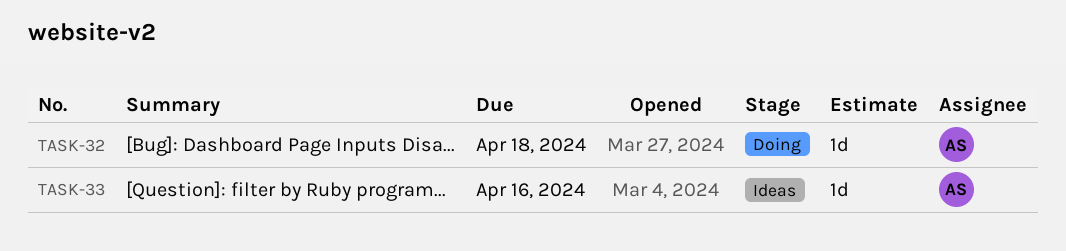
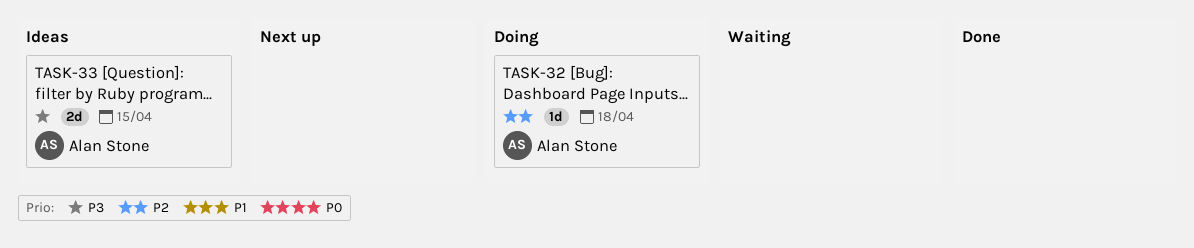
TASK-33, estimate: 1d -> 2d
TASK-33, due: Apr 16 -> Apr 15

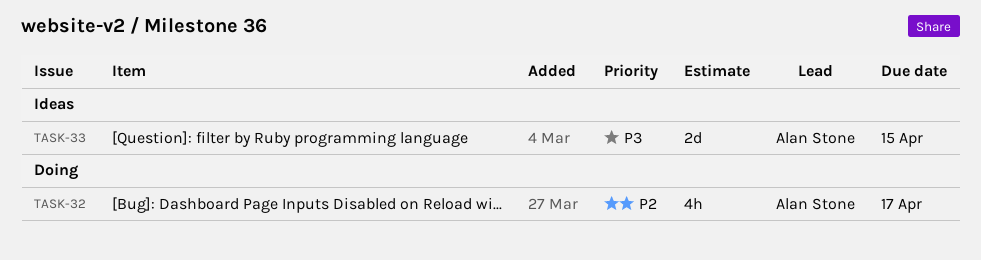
TASK-32, estimate: 1d -> 4h
TASK-32, due: Apr 18 -> Apr 17

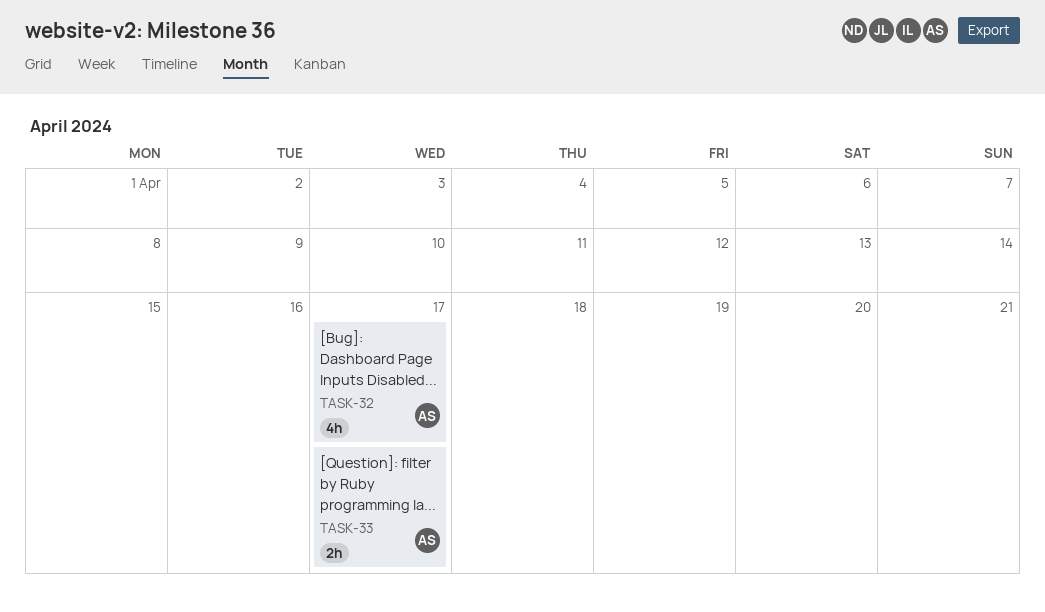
TASK-33, estimate: 2d -> 2h
TASK-33, due: Apr 15 -> Apr 17

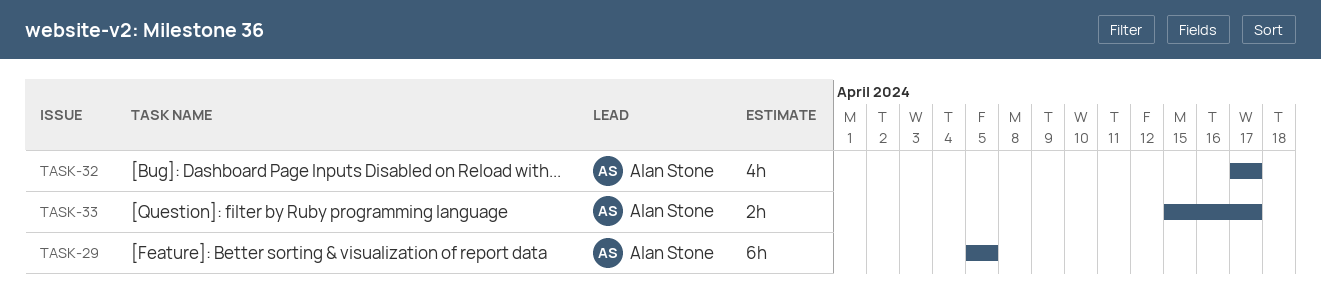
TASK-29: none -> present

